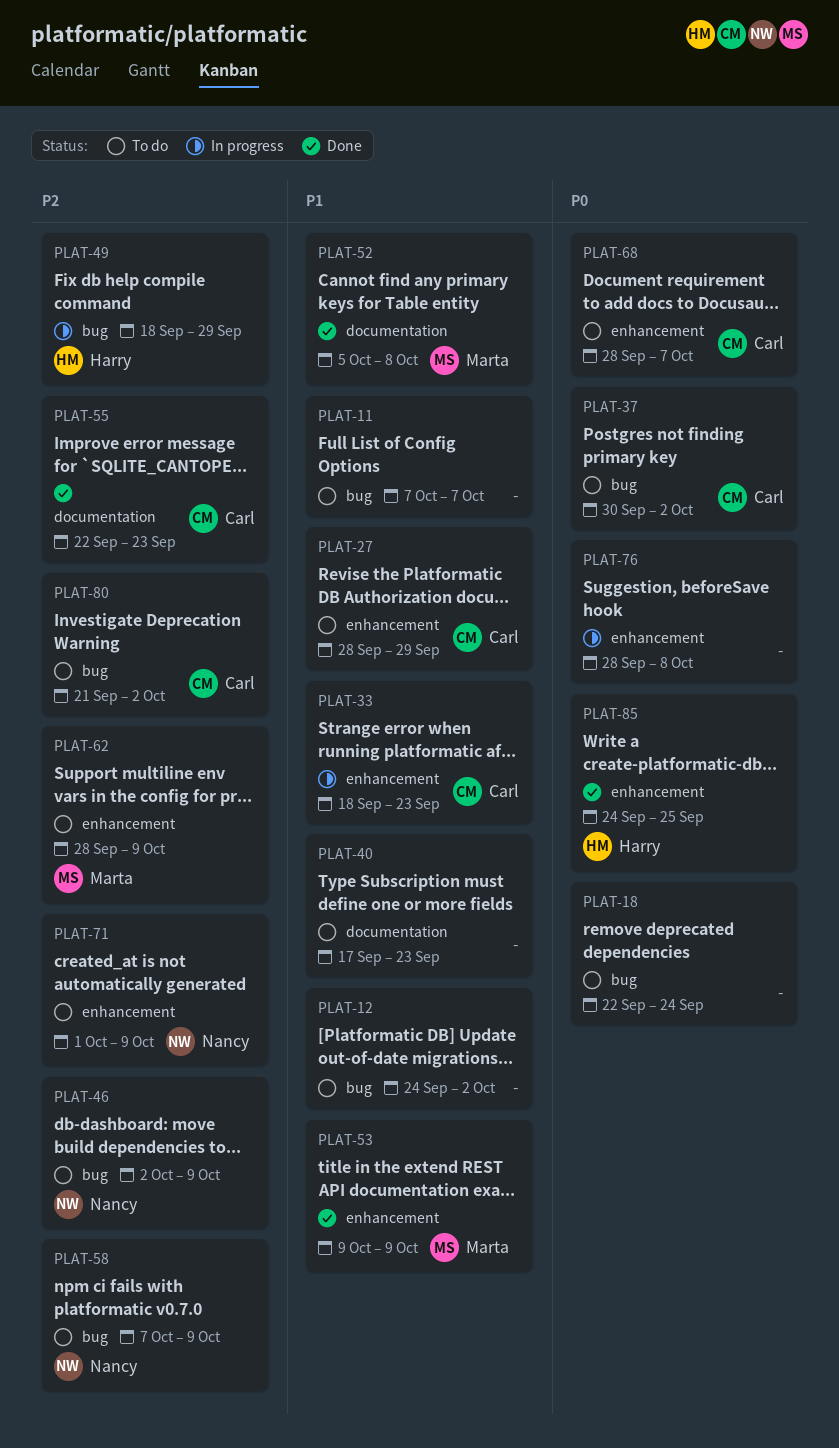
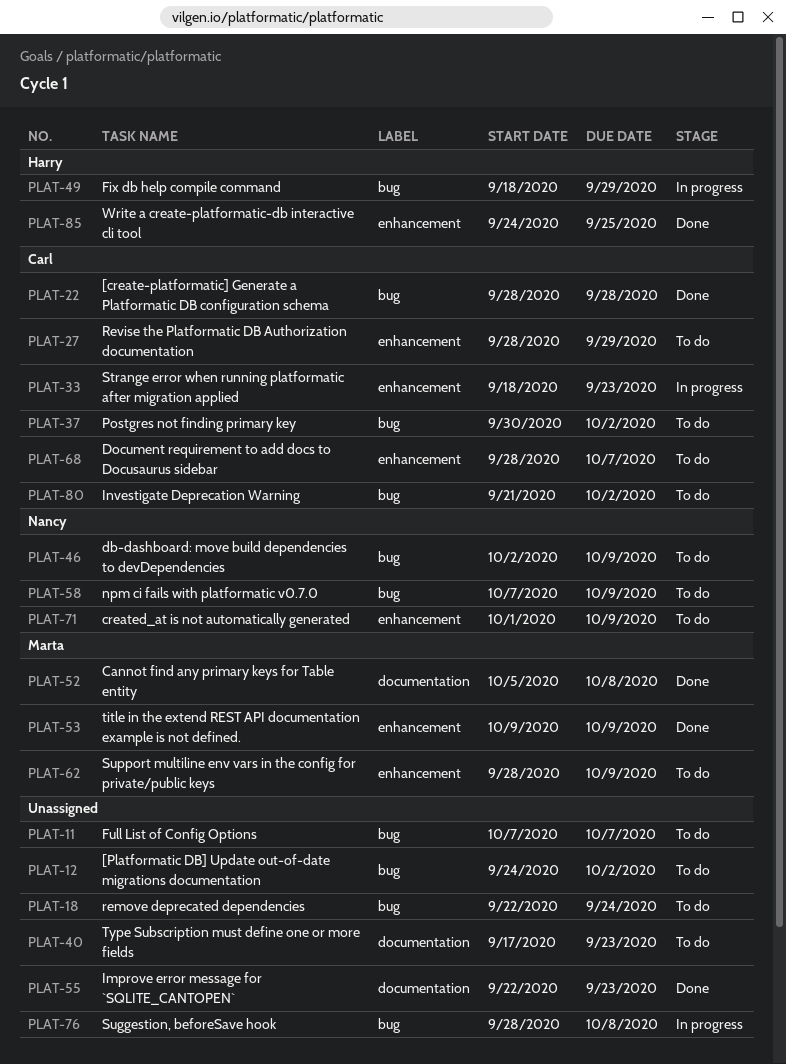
PLAT-22: none -> present
PLAT-55, owner: Carl -> none
PLAT-76, label: enhancement -> bug

